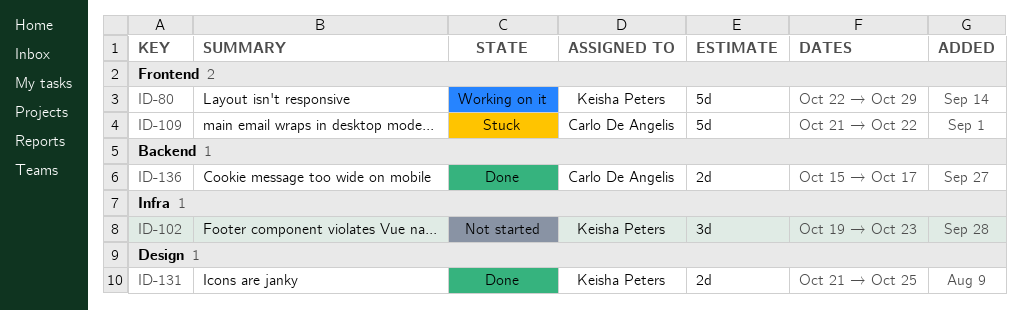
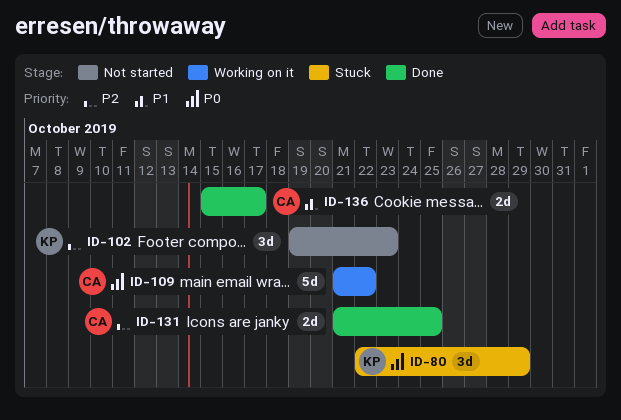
ID-80, status: Working on it -> Stuck
ID-80, estimate: 5d -> 3d
ID-109, status: Stuck -> Working on it
ID-131, owner: Keisha Peters -> Carlo De Angelis

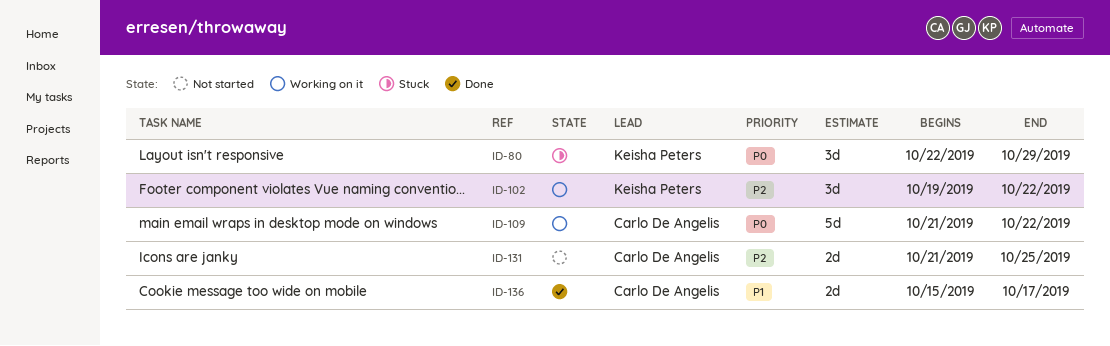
ID-102, status: Not started -> Working on it
ID-102, due: Oct 23 -> Oct 22
ID-131, status: Done -> Not started

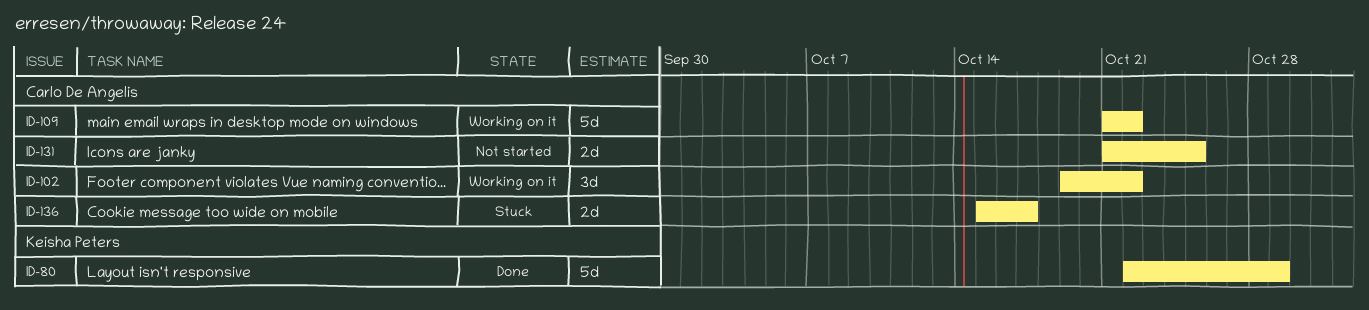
ID-80, status: Stuck -> Done
ID-80, estimate: 3d -> 5d
ID-102, owner: Keisha Peters -> Carlo De Angelis
ID-136, status: Done -> Stuck

